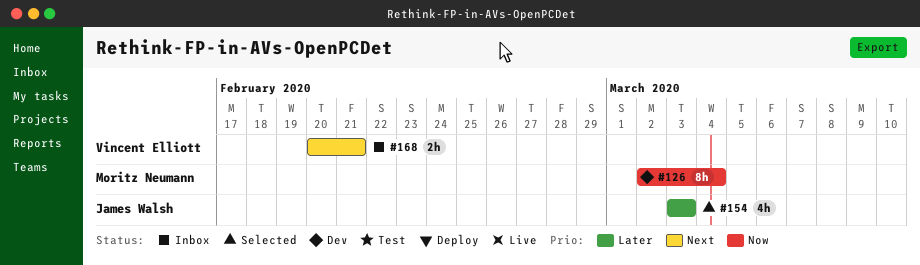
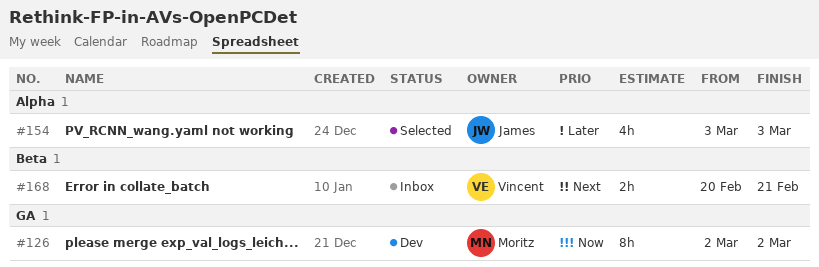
#126, due: Mar 4 -> Mar 2

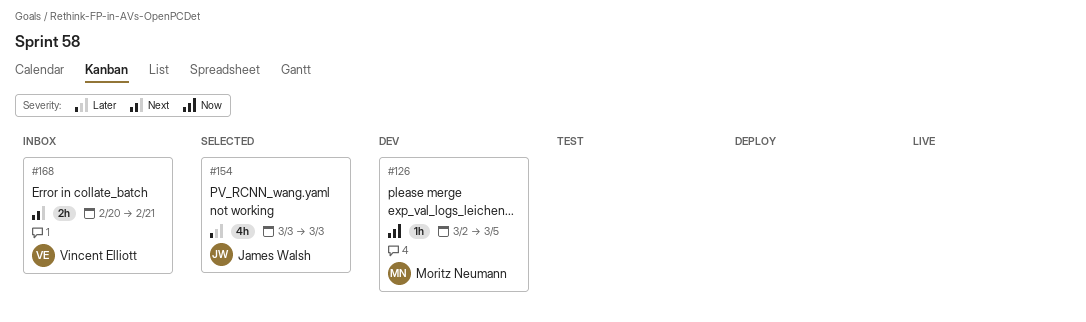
#126, estimate: 8h -> 1h
#126, due: Mar 2 -> Mar 5

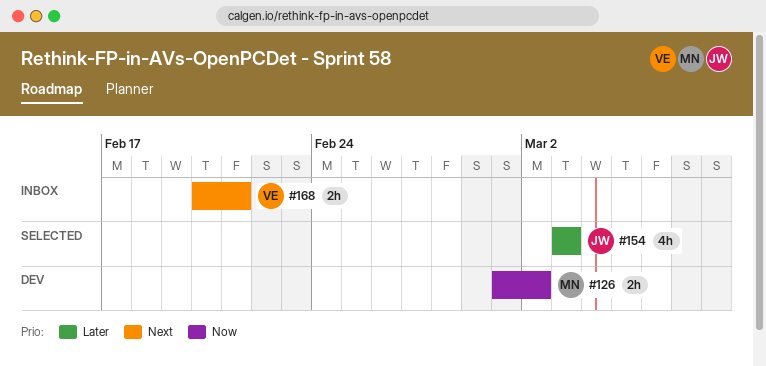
#126, estimate: 1h -> 2h
#126, start: Mar 2 -> Mar 1
#126, due: Mar 5 -> Mar 2

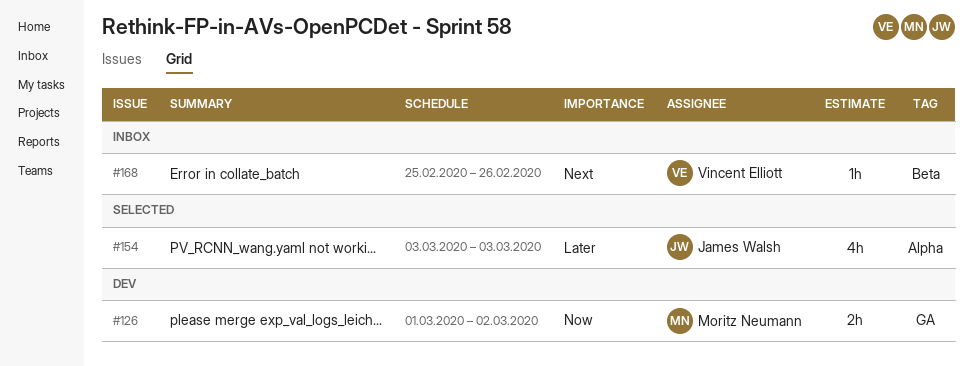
#168, estimate: 2h -> 1h
#168, start: Feb 20 -> Feb 25
#168, due: Feb 21 -> Feb 26

